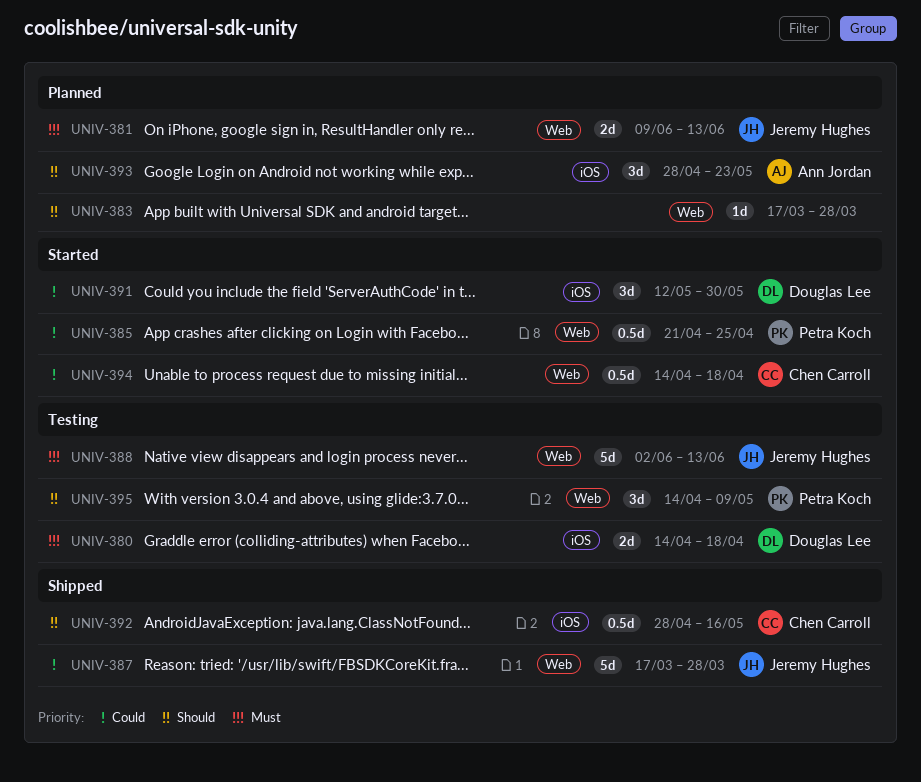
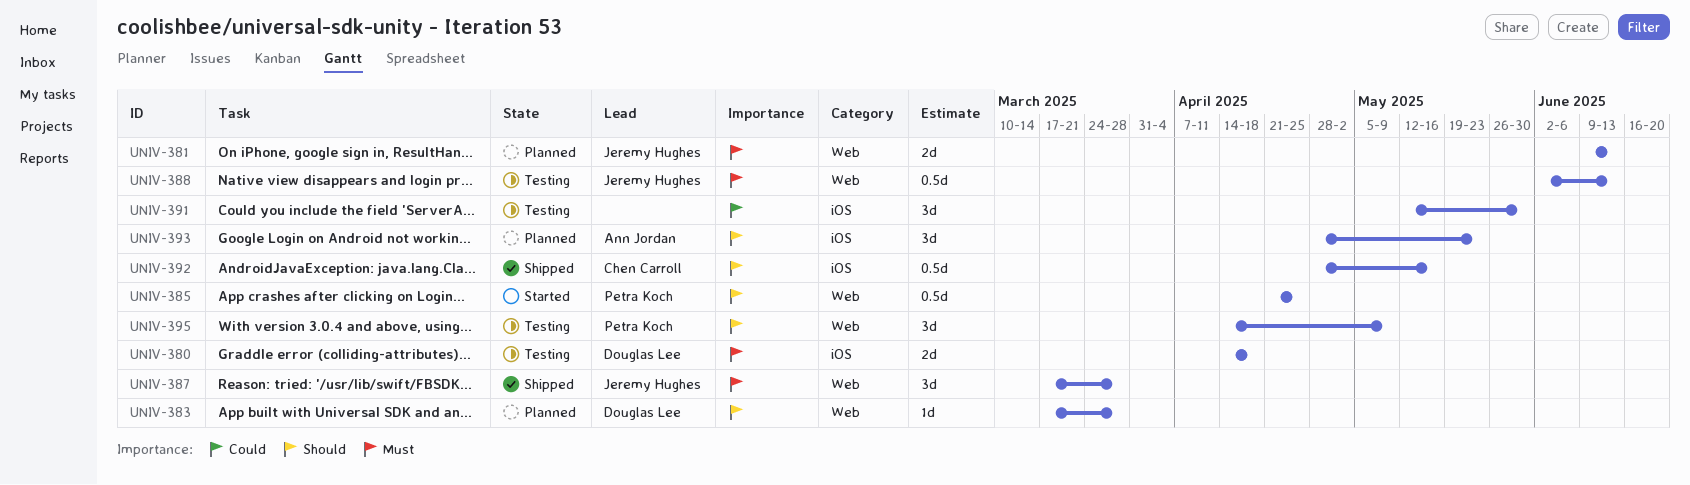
UNIV-383, owner: none -> Douglas Lee
UNIV-385, priority: Could -> Should
UNIV-387, priority: Could -> Must
UNIV-387, estimate: 5d -> 3d
UNIV-388, estimate: 5d -> 0.5d
UNIV-391, status: Started -> Testing
UNIV-391, owner: Douglas Lee -> none
UNIV-394: present -> none

